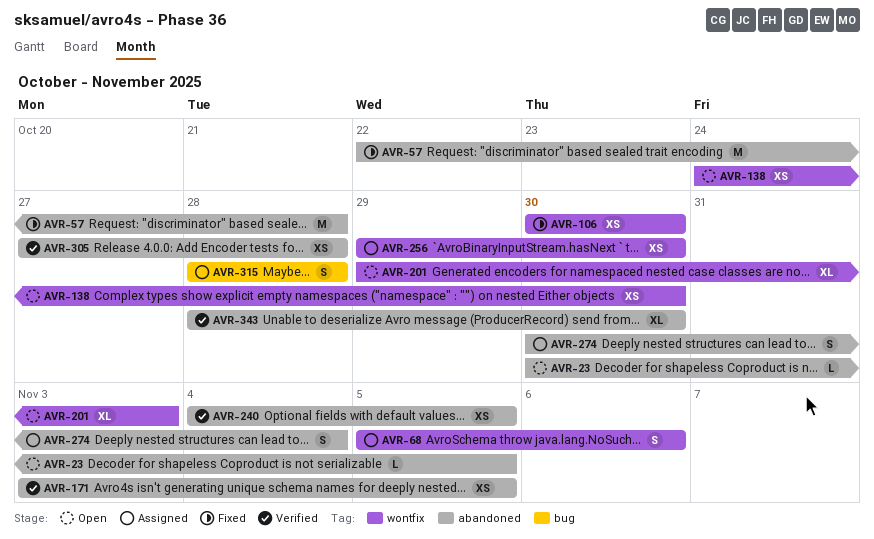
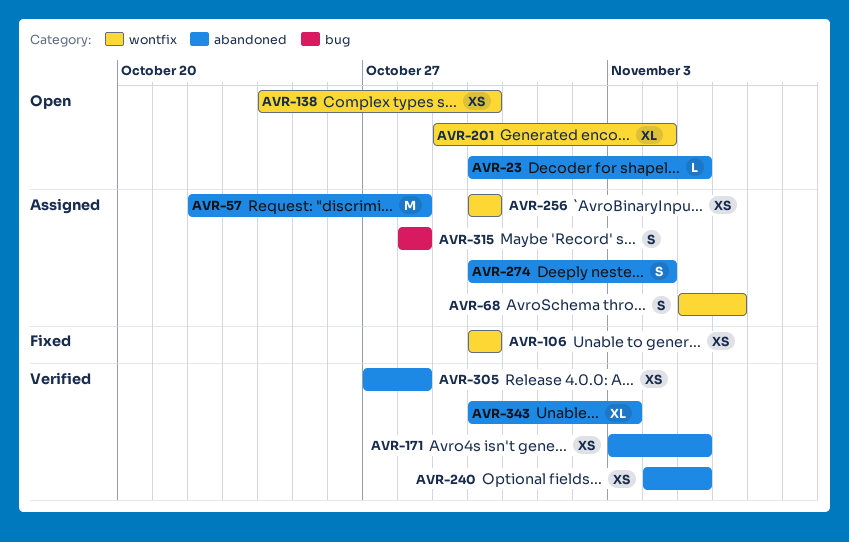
AVR-57, status: Fixed -> Assigned
AVR-201, due: Nov 3 -> Nov 4
AVR-256, start: Oct 29 -> Oct 30
AVR-343, start: Oct 28 -> Oct 30
AVR-343, due: Oct 30 -> Nov 3

